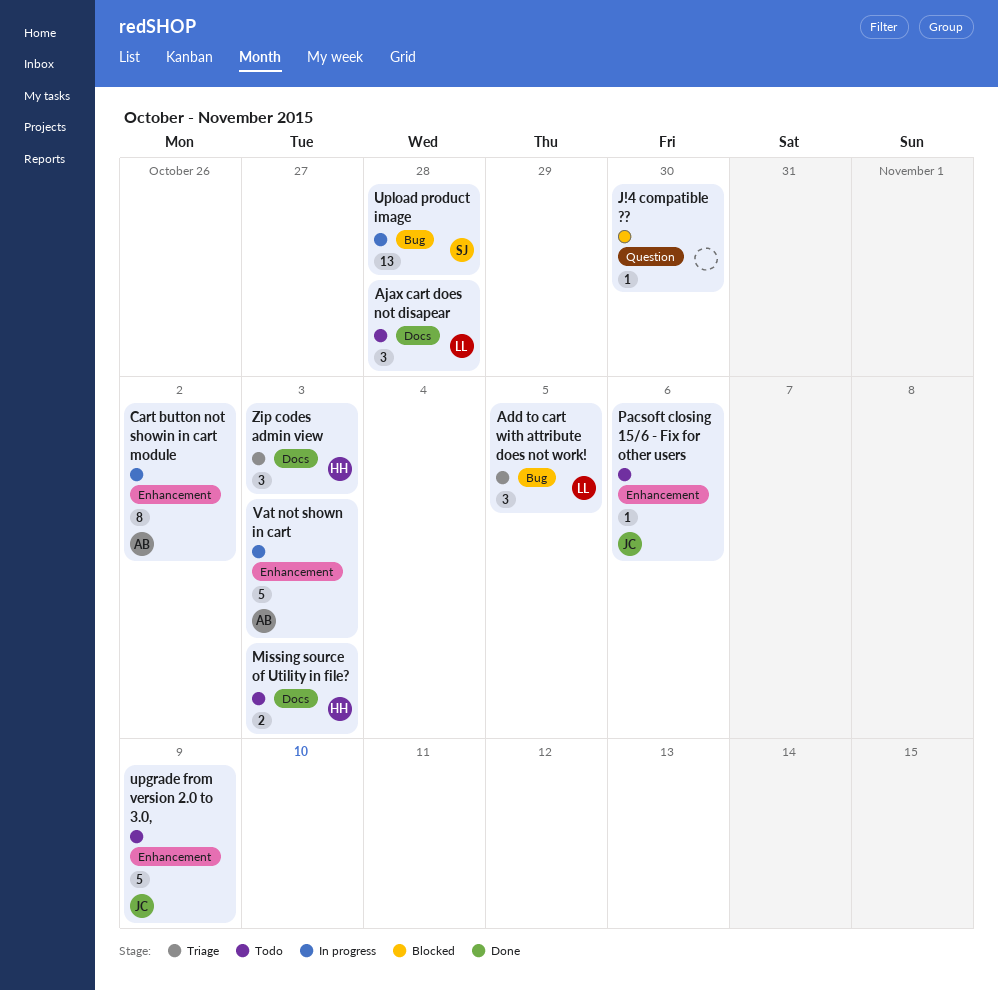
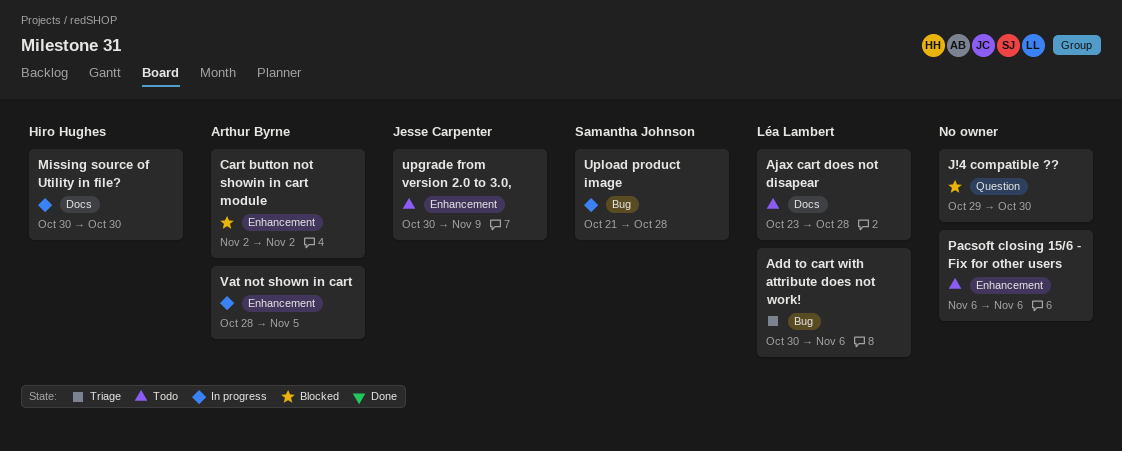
Add to cart with attribute does not work!, due: Nov 5 -> Nov 6
Cart button not showin in cart module, status: In progress -> Blocked
Missing source of Utility in file?, status: Todo -> In progress
Missing source of Utility in file?, due: Nov 3 -> Oct 30
Pacsoft closing 15/6 - Fix for other users, owner: Jesse Carpenter -> none
Vat not shown in cart, due: Nov 3 -> Nov 5
Zip codes admin view: present -> none

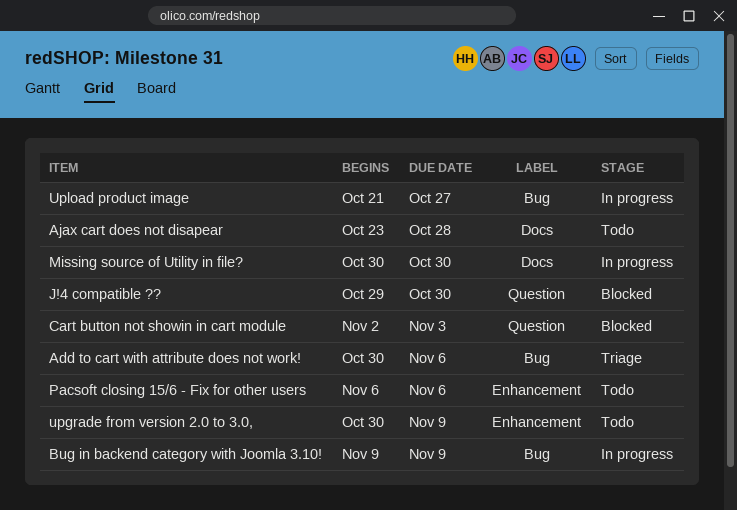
Bug in backend category with Joomla 3.10!: none -> present
Cart button not showin in cart module, label: Enhancement -> Question
Cart button not showin in cart module, due: Nov 2 -> Nov 3
Upload product image, due: Oct 28 -> Oct 27
Vat not shown in cart: present -> none

